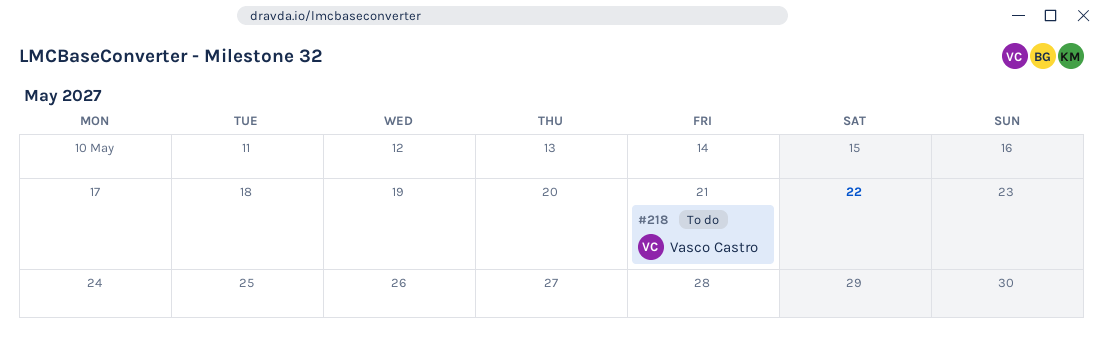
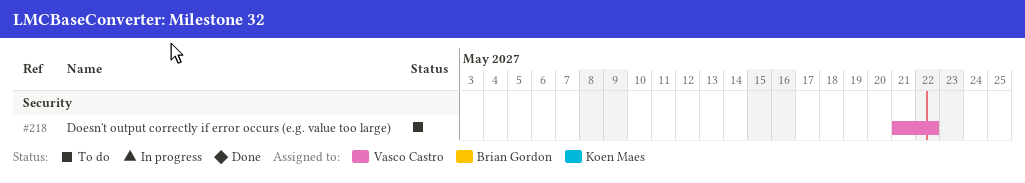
#218, due: May 21 -> May 22

